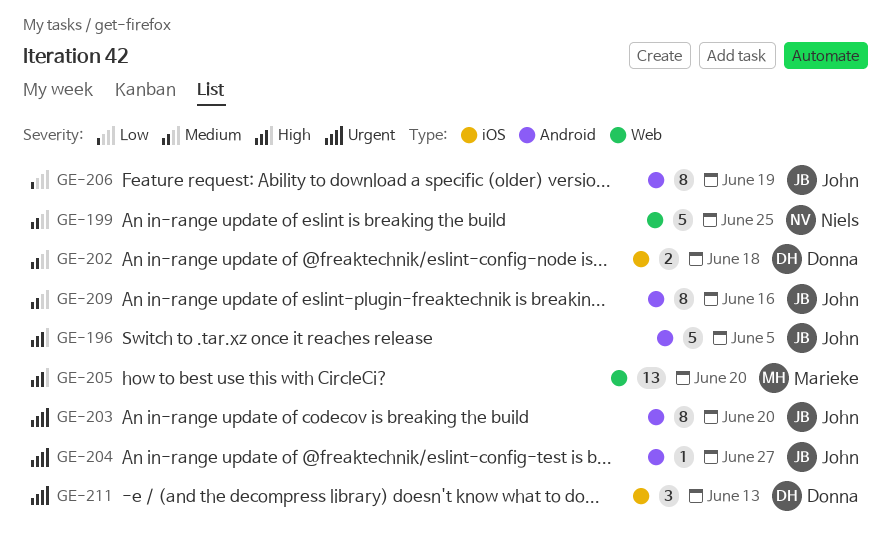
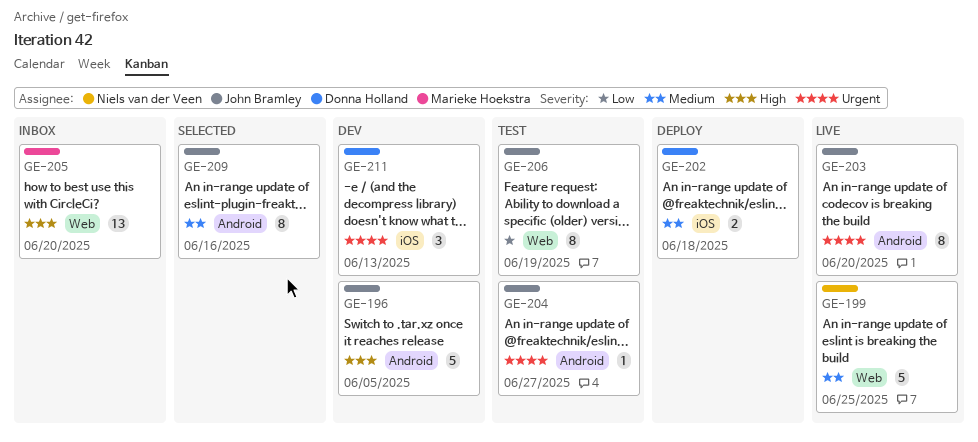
GE-206, label: Android -> Web

